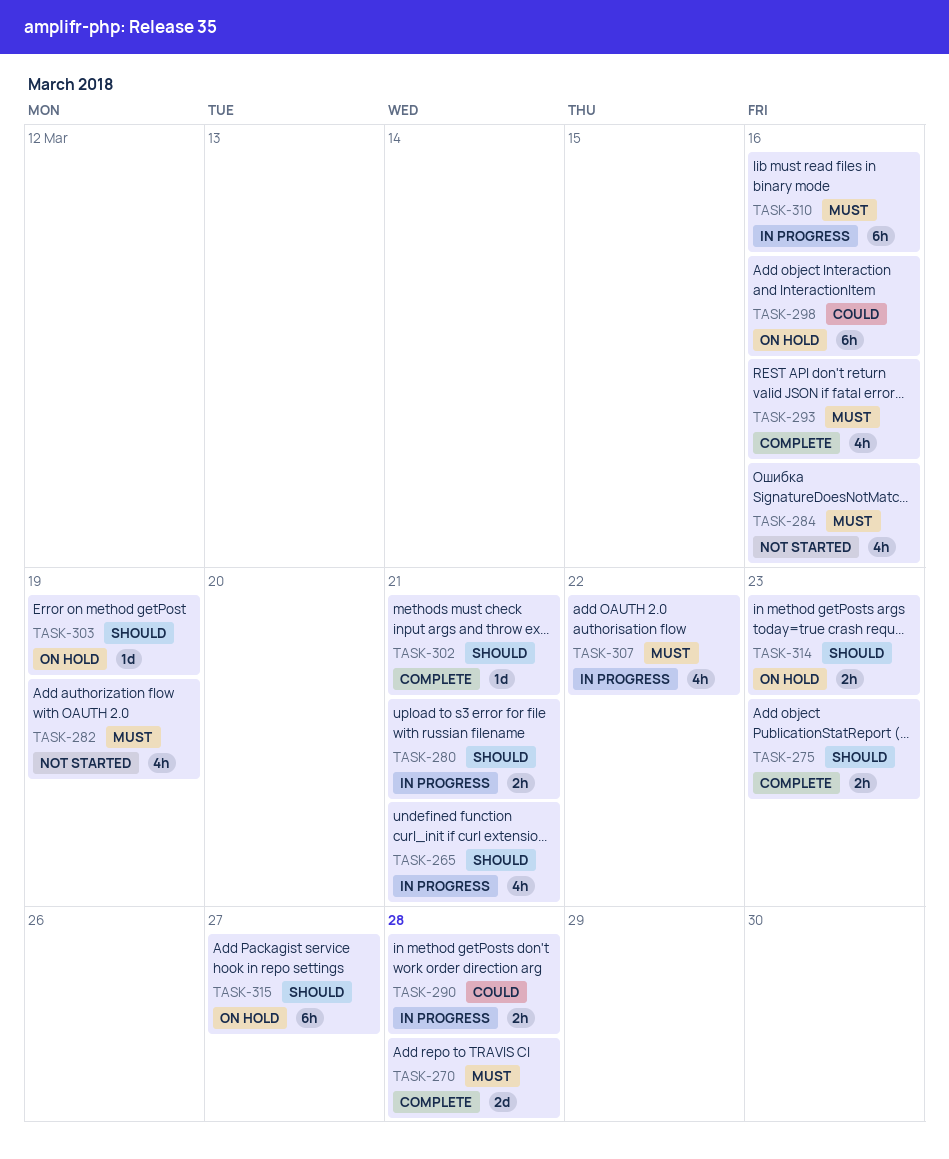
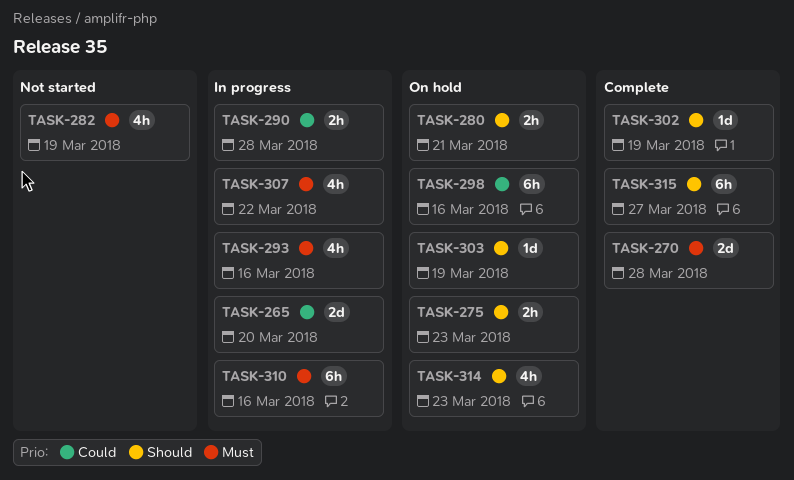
TASK-265, priority: Should -> Could
TASK-265, estimate: 4h -> 2d
TASK-265, due: Mar 21 -> Mar 20
TASK-275, status: Complete -> On hold
TASK-280, status: In progress -> On hold
TASK-284: present -> none
TASK-293, status: Complete -> In progress
TASK-302, due: Mar 21 -> Mar 19
TASK-314, estimate: 2h -> 4h
TASK-315, status: On hold -> Complete

